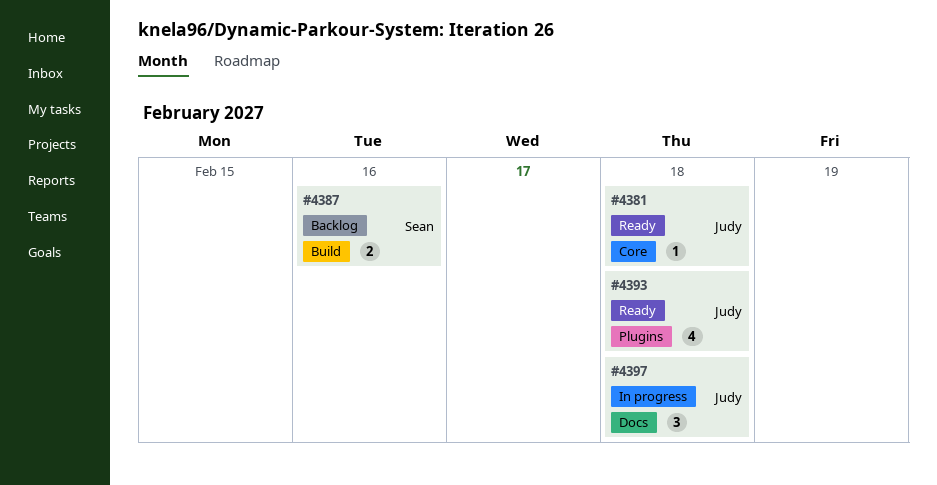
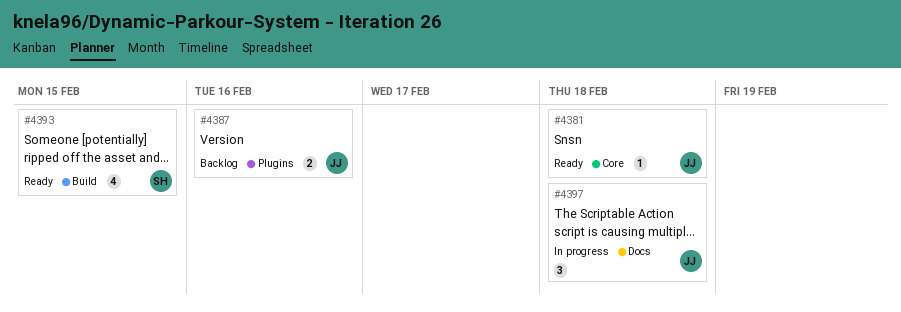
#4387, owner: Sean -> Judy
#4387, label: Build -> Plugins
#4393, owner: Judy -> Sean
#4393, label: Plugins -> Build
#4393, due: Feb 18 -> Feb 15

